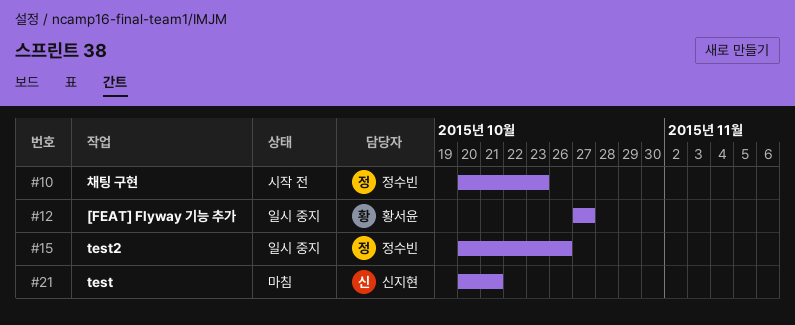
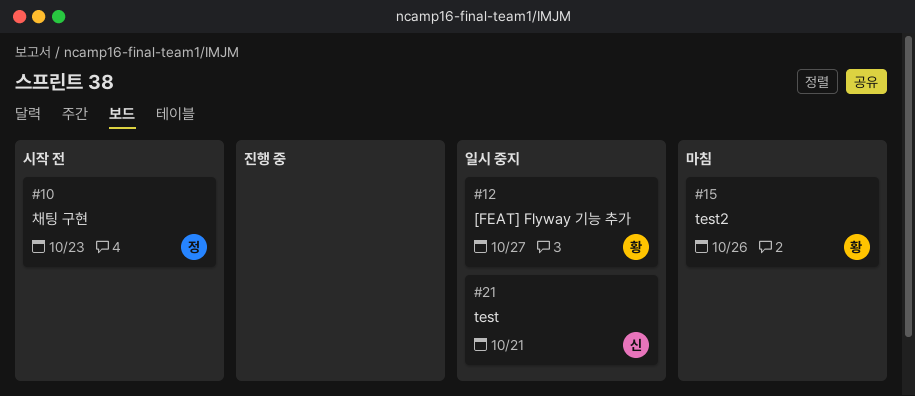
#15, status: 일시 중지 -> 마침
#15, owner: 정수빈 -> 황서윤
#21, status: 마침 -> 일시 중지

